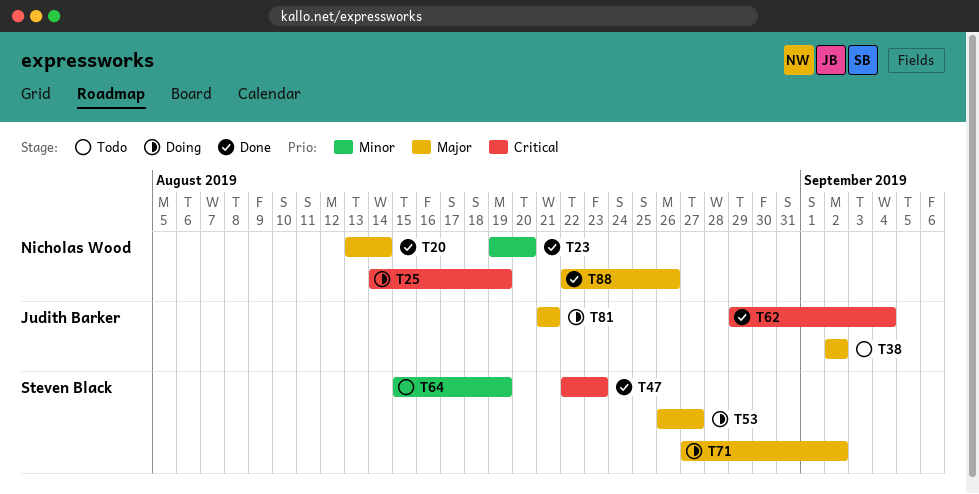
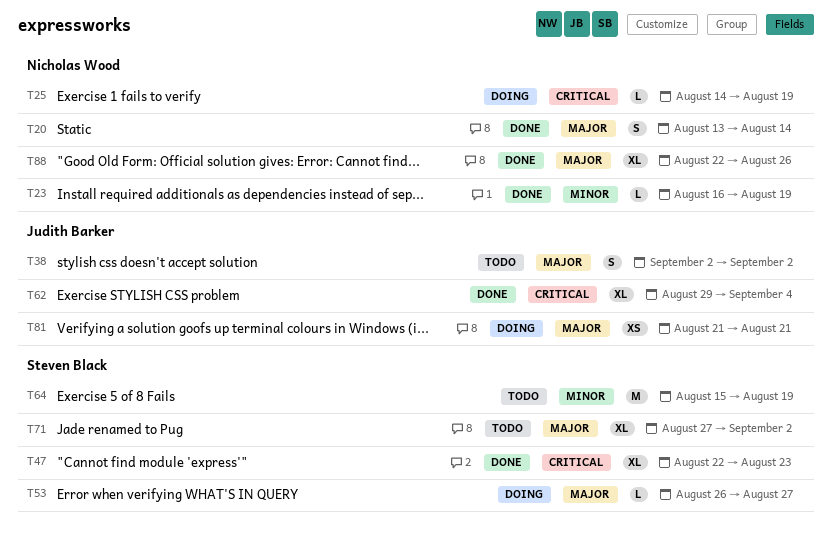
T23, start: Aug 19 -> Aug 16
T23, due: Aug 20 -> Aug 19
T71, status: Doing -> Todo

